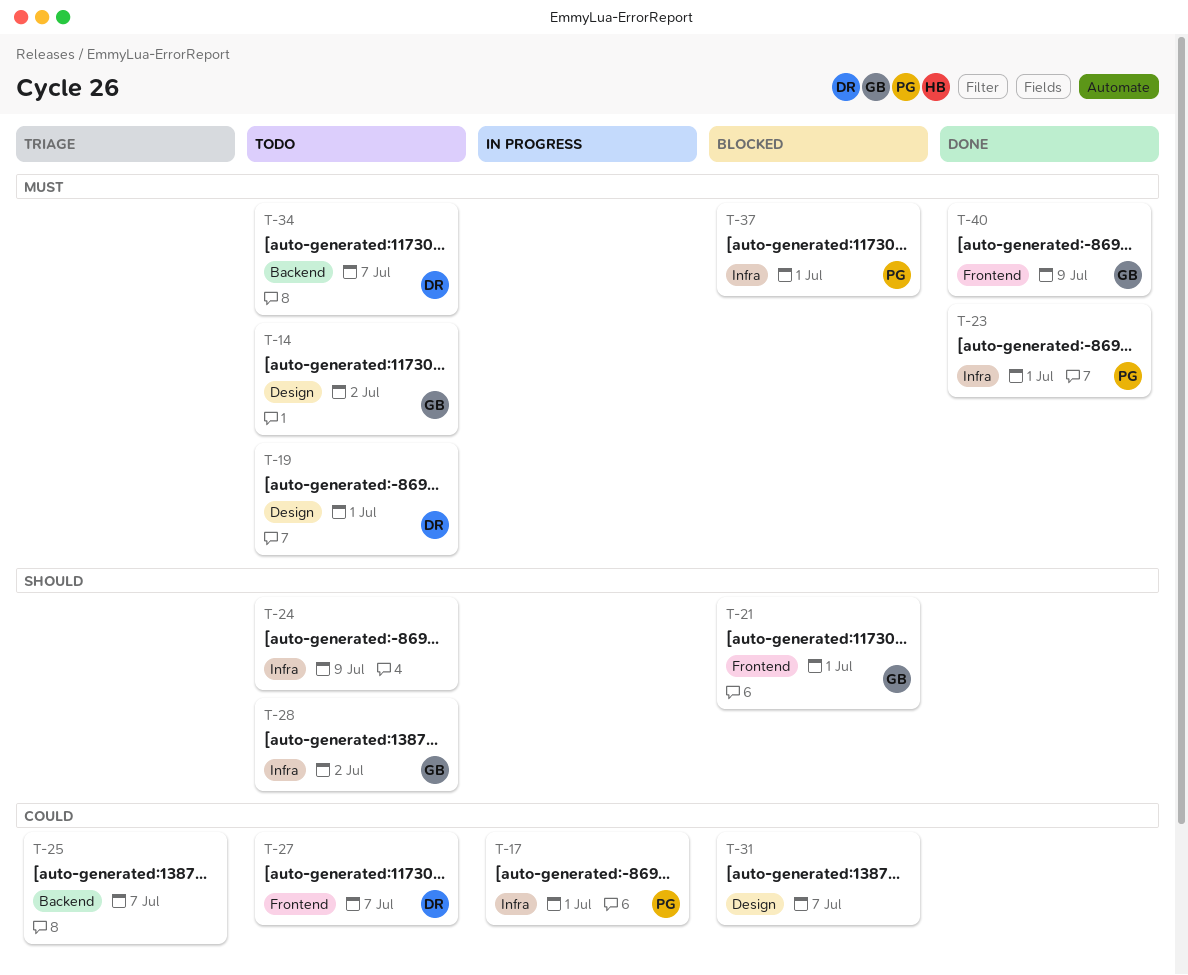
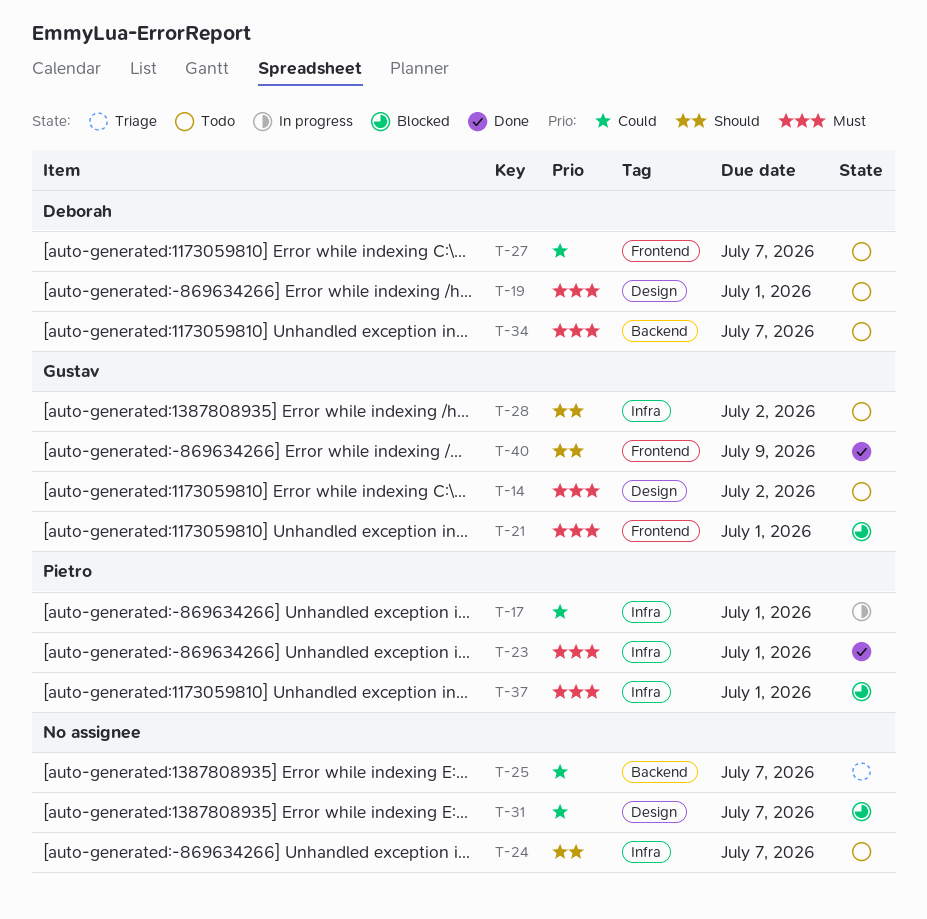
T-21, priority: Should -> Must
T-24, due: Jul 9 -> Jul 7
T-40, priority: Must -> Should

